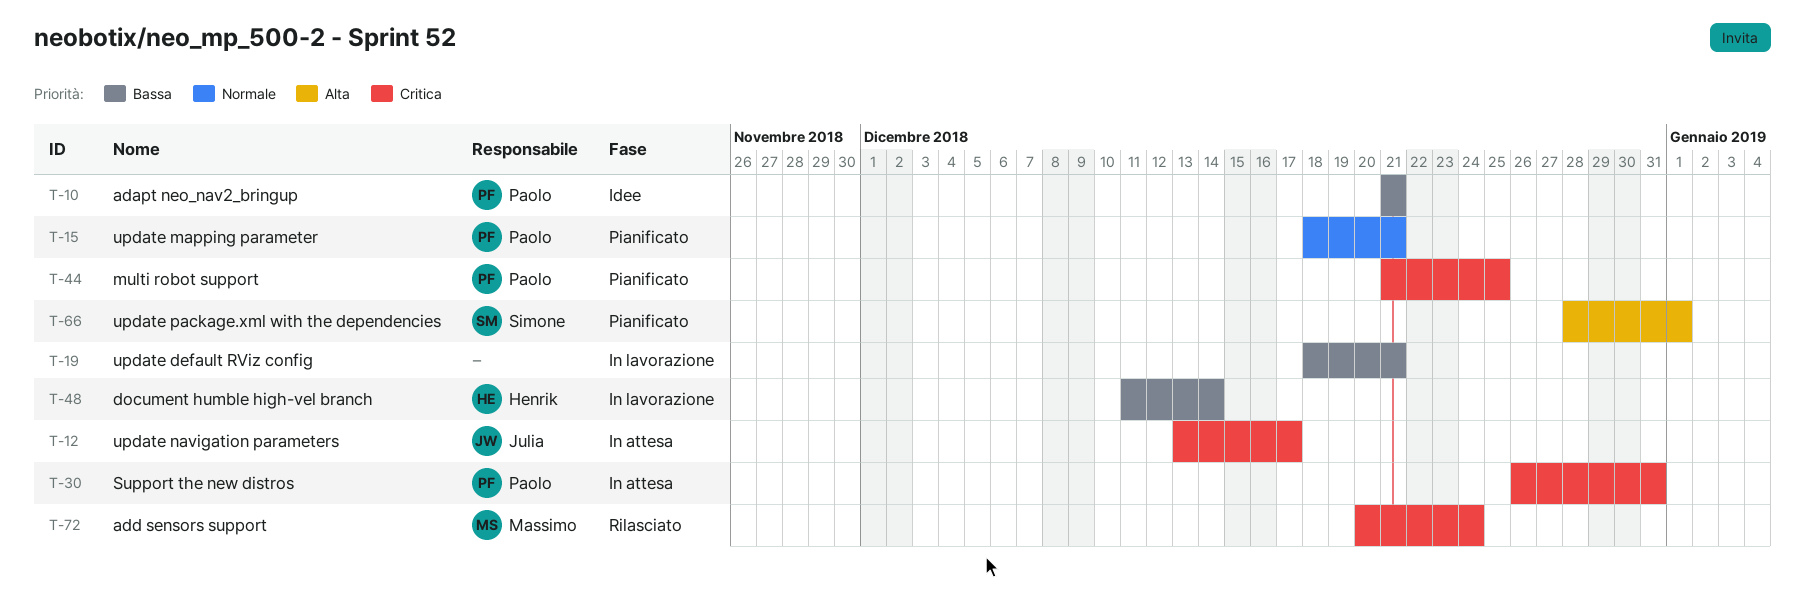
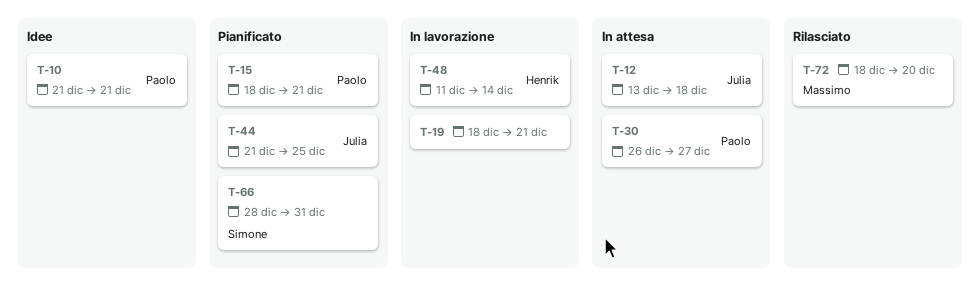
T-12, due: Dec 17 -> Dec 18
T-30, due: Dec 31 -> Dec 27
T-44, owner: Paolo -> Julia
T-66, due: Jan 1 -> Dec 31
T-72, start: Dec 20 -> Dec 18
T-72, due: Dec 24 -> Dec 20

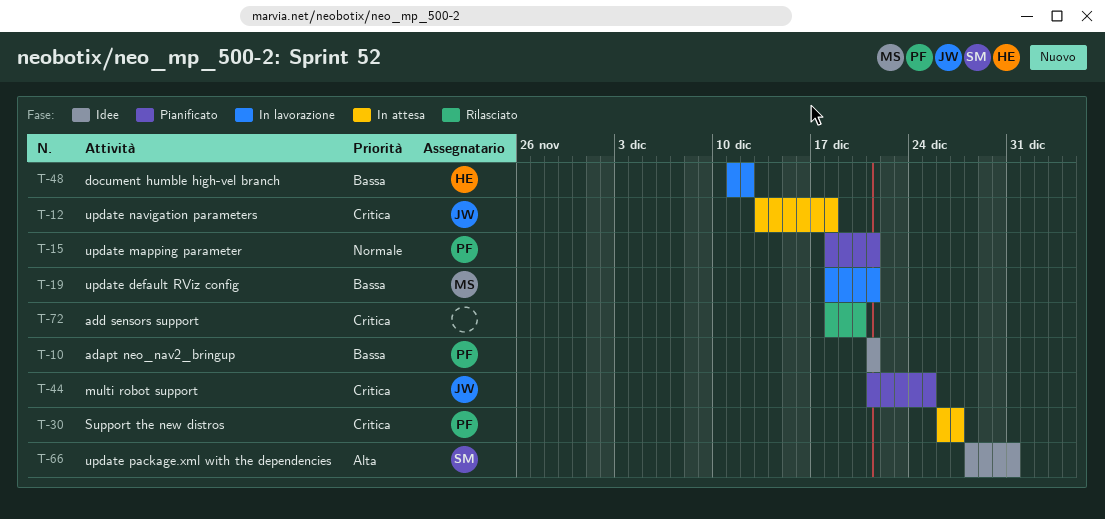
T-19, owner: none -> Massimo
T-48, due: Dec 14 -> Dec 12
T-66, status: Pianificato -> Idee
T-72, owner: Massimo -> none

